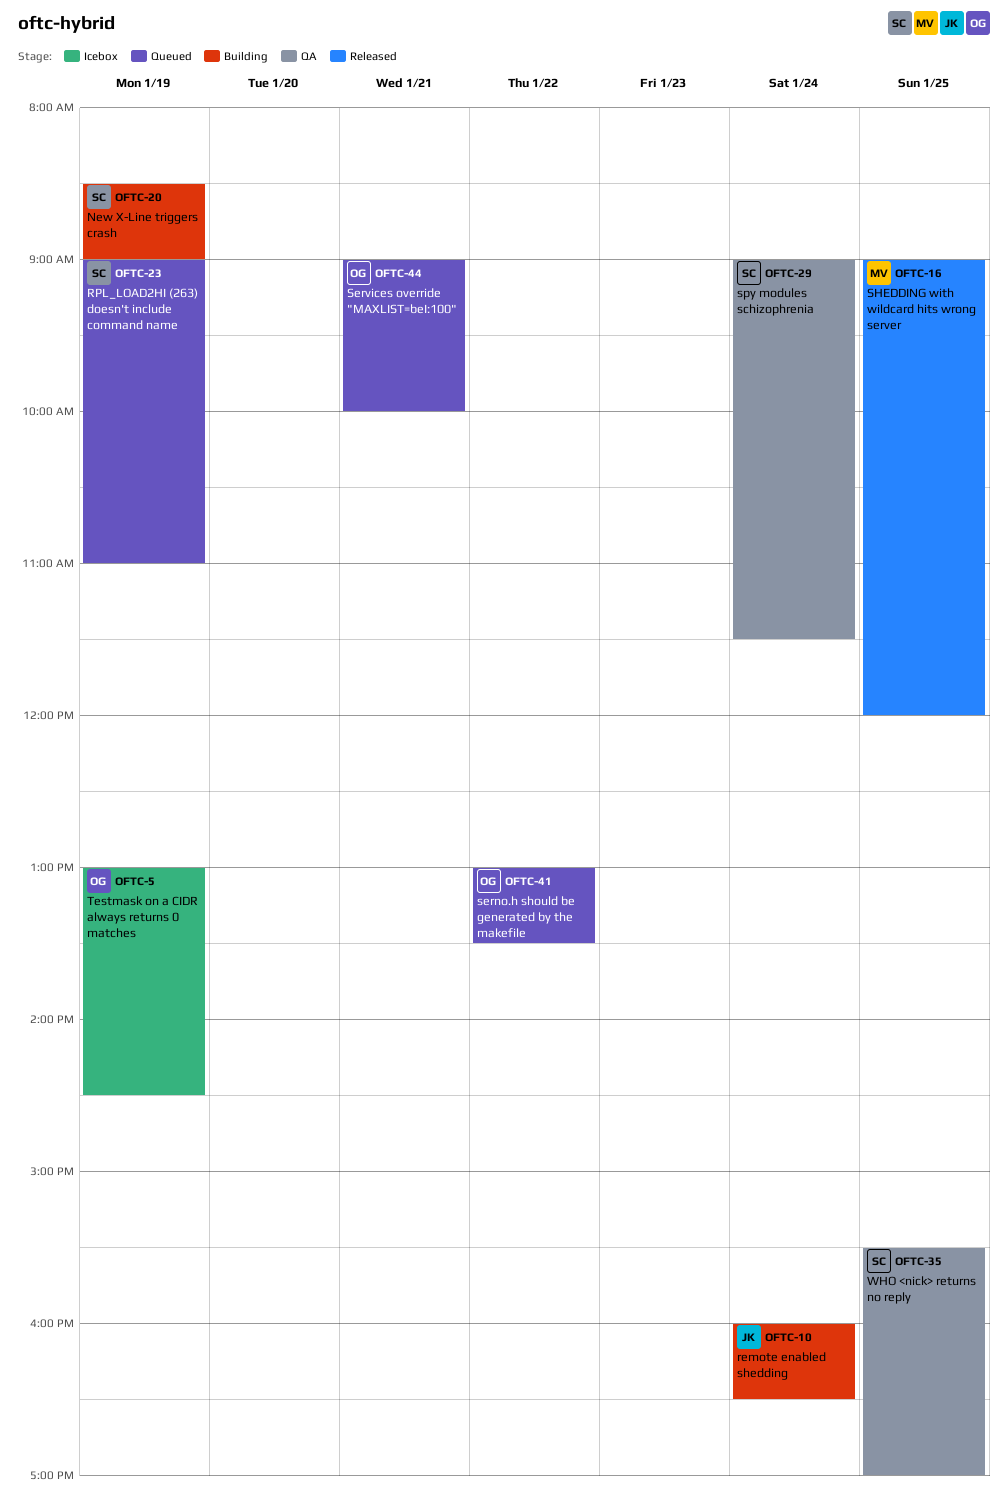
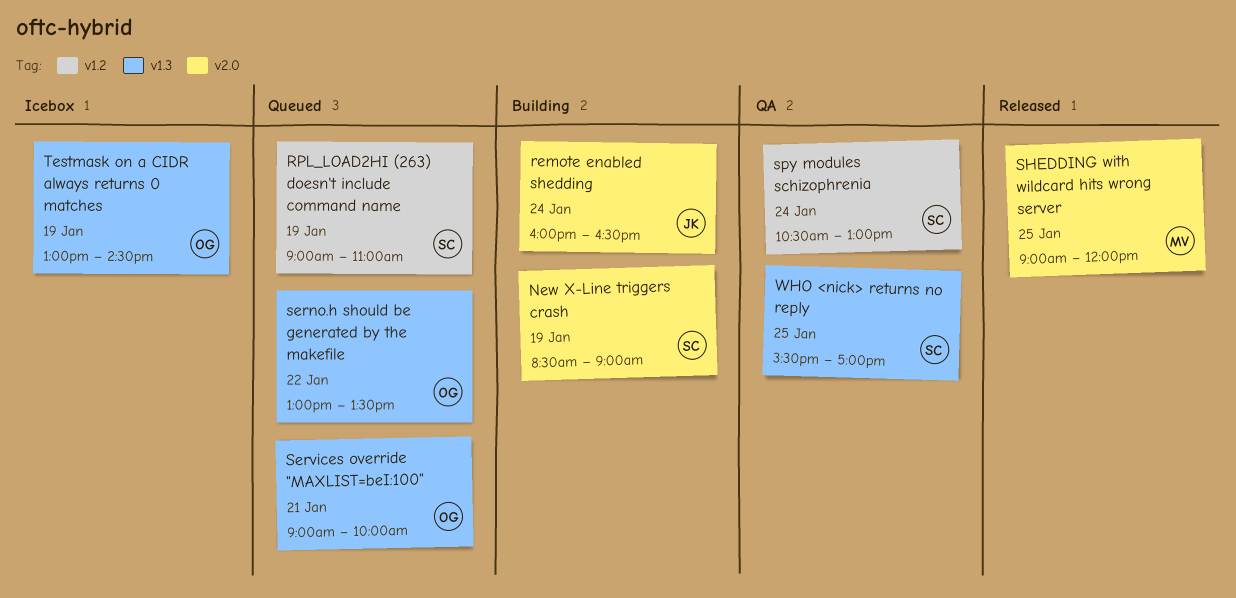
spy modules schizophrenia, begins: 09:00 -> 10:30
spy modules schizophrenia, ends: 11:30 -> 13:00

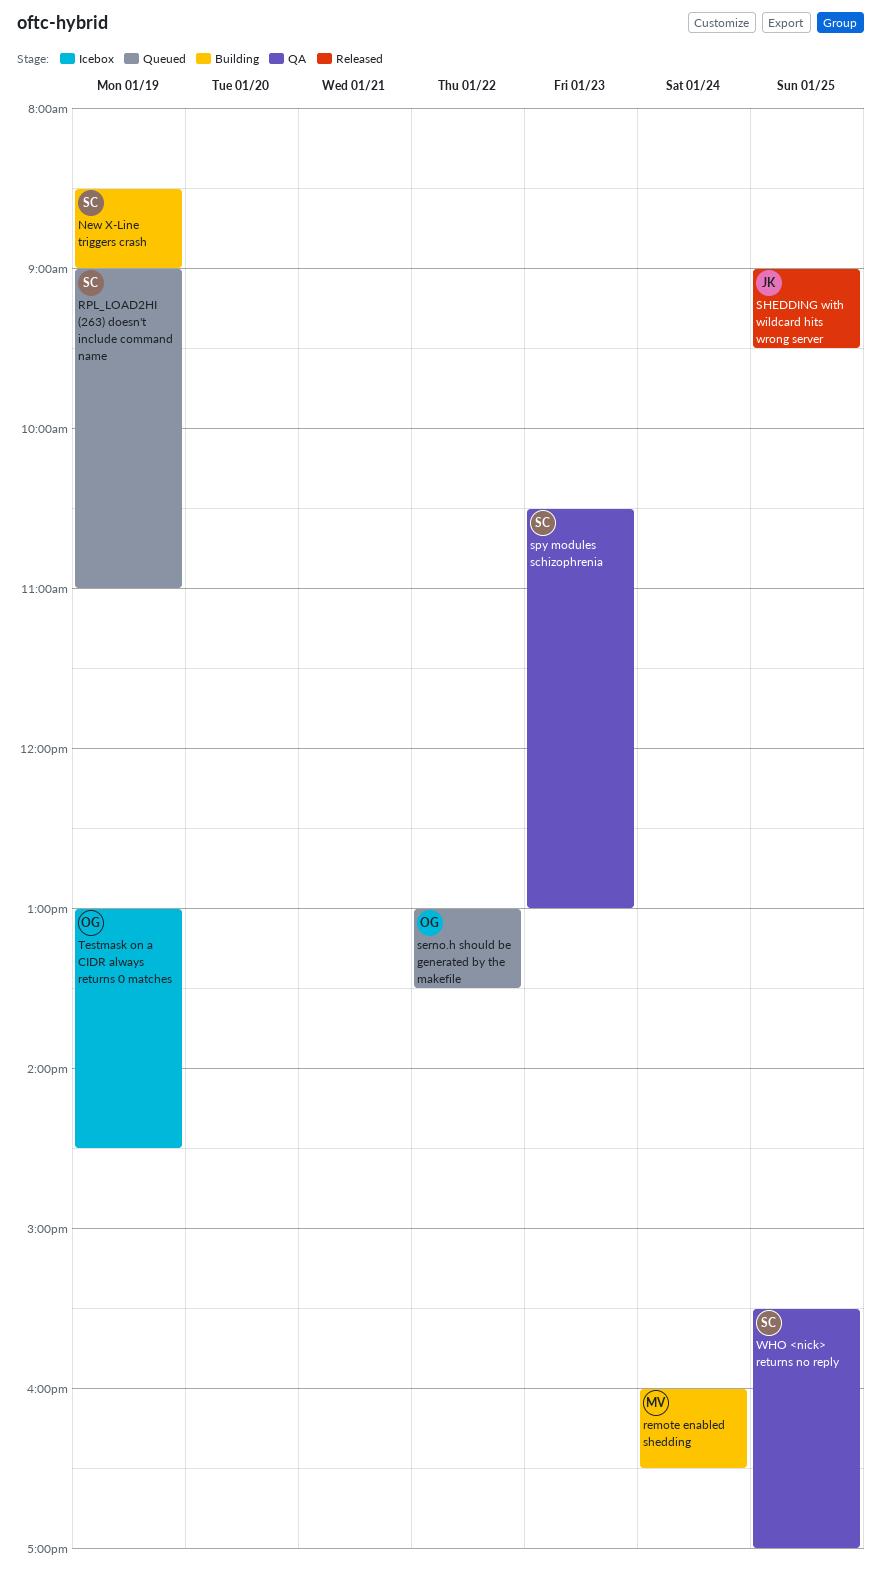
remote enabled shedding, owner: JK -> MV
Services override "MAXLIST=beI:100": present -> none
SHEDDING with wildcard hits wrong server, owner: MV -> JK
SHEDDING with wildcard hits wrong server, ends: 12:00 -> 09:30
spy modules schizophrenia, day: Jan 24 -> Jan 23

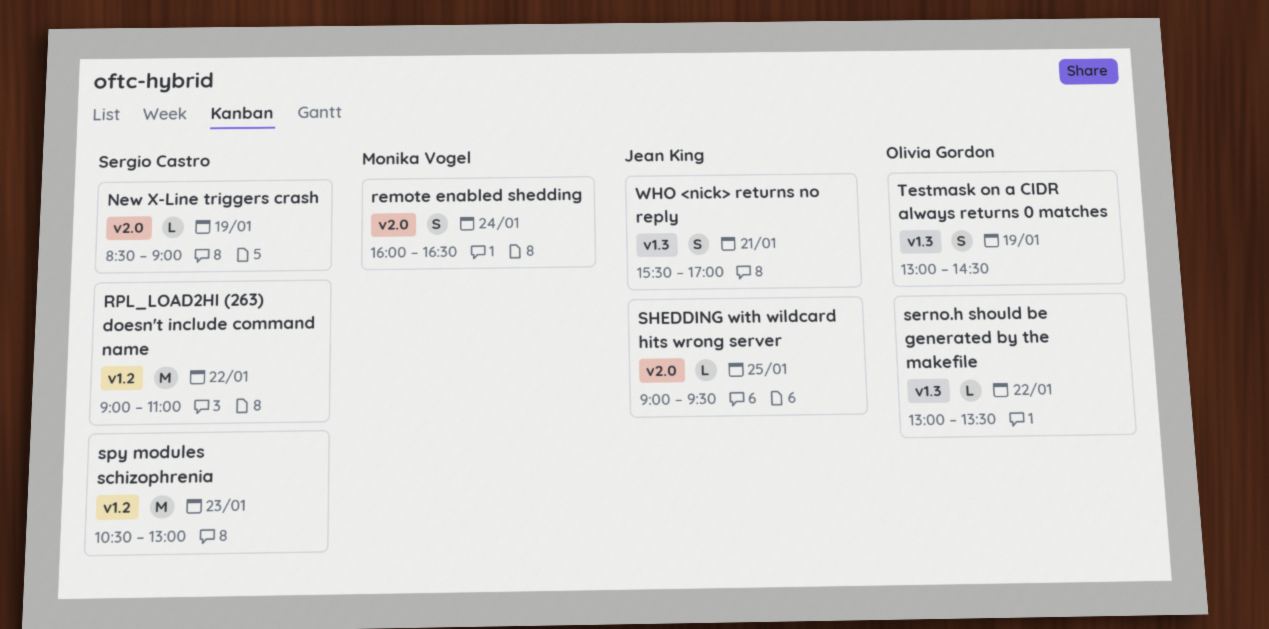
RPL_LOAD2HI (263) doesn't include command name, day: Jan 19 -> Jan 22
WHO <nick> returns no reply, owner: Sergio Castro -> Jean King
WHO <nick> returns no reply, day: Jan 25 -> Jan 21

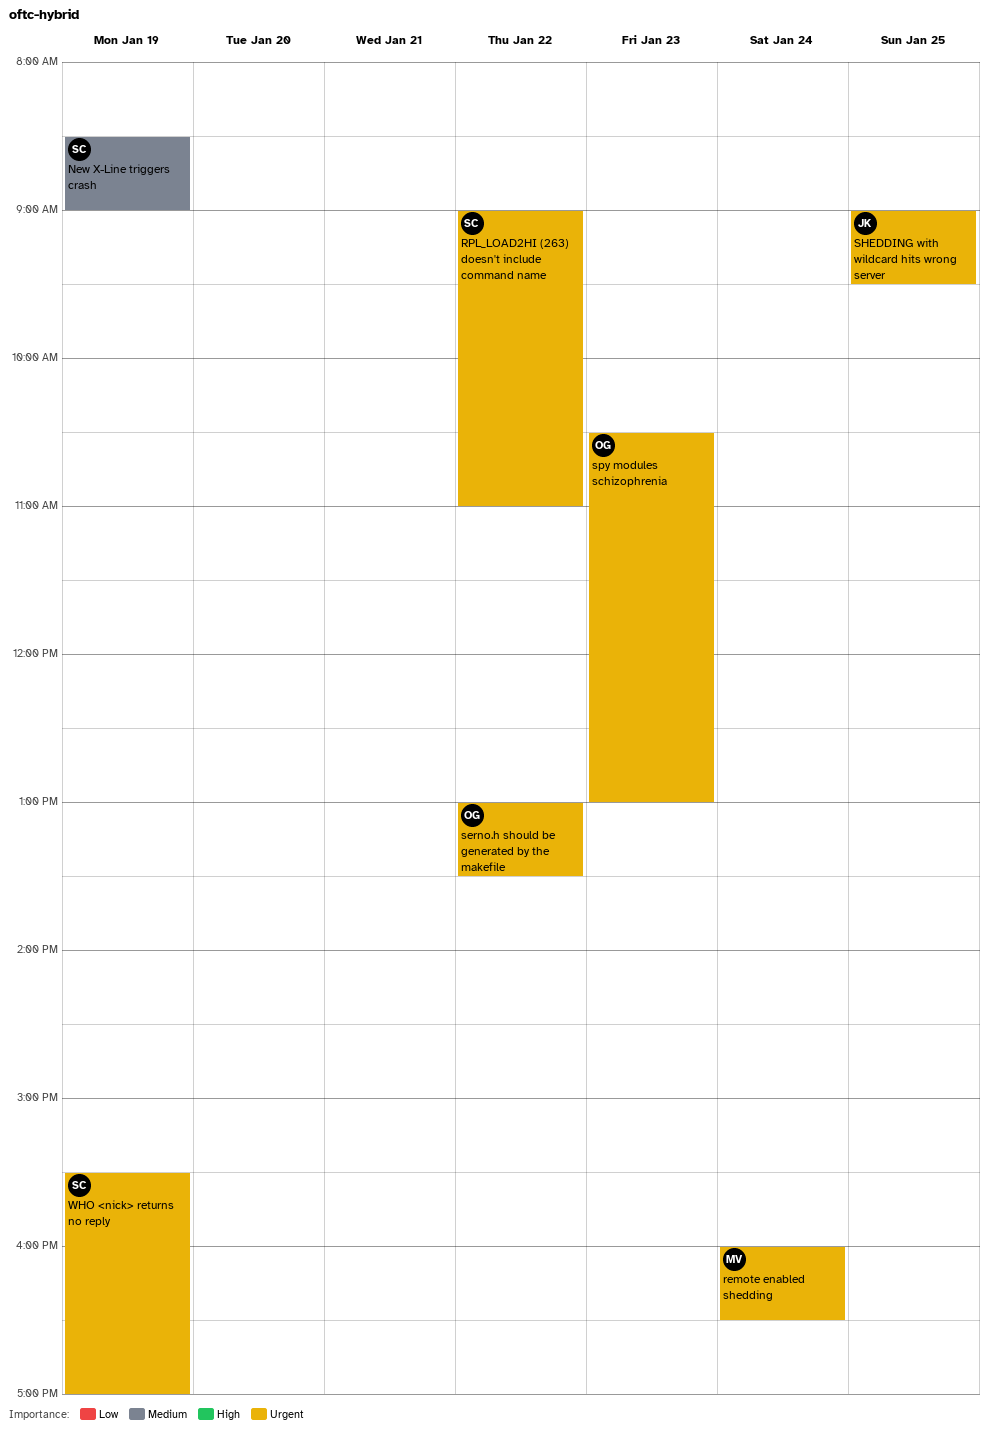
spy modules schizophrenia, owner: Sergio Castro -> Olivia Gordon
Testmask on a CIDR always returns 0 matches: present -> none
WHO <nick> returns no reply, owner: Jean King -> Sergio Castro
WHO <nick> returns no reply, day: Jan 21 -> Jan 19

